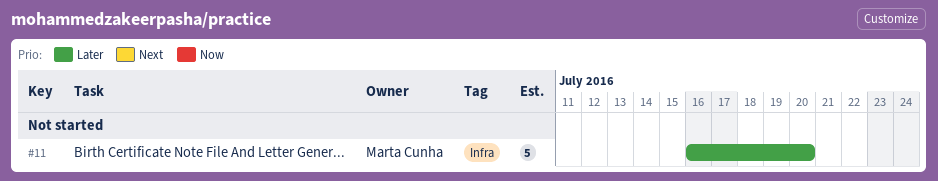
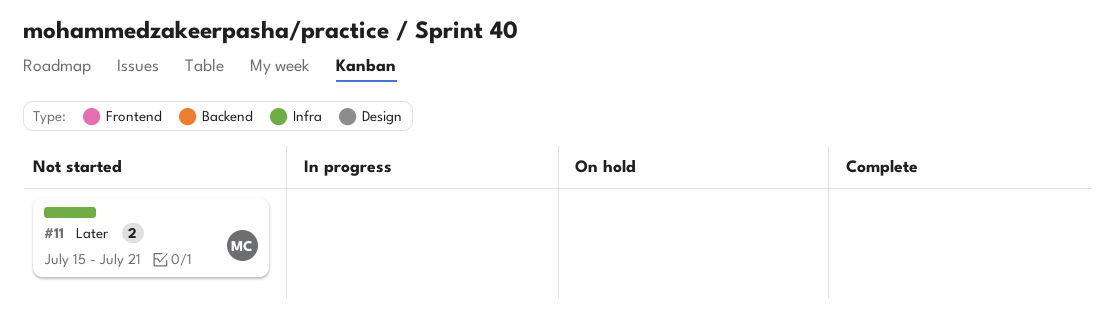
#11, estimate: 5 -> 2
#11, start: Jul 16 -> Jul 15
#11, due: Jul 20 -> Jul 21

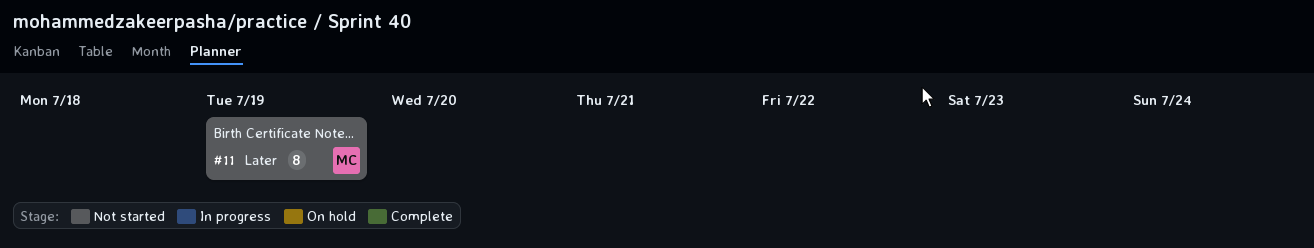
#11, estimate: 2 -> 8
#11, due: Jul 21 -> Jul 19

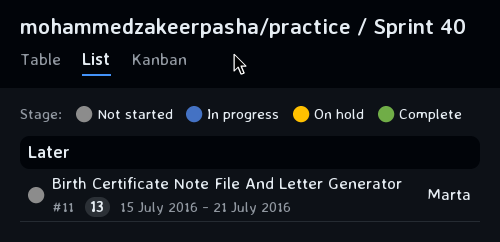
#11, estimate: 8 -> 13
#11, due: Jul 19 -> Jul 21

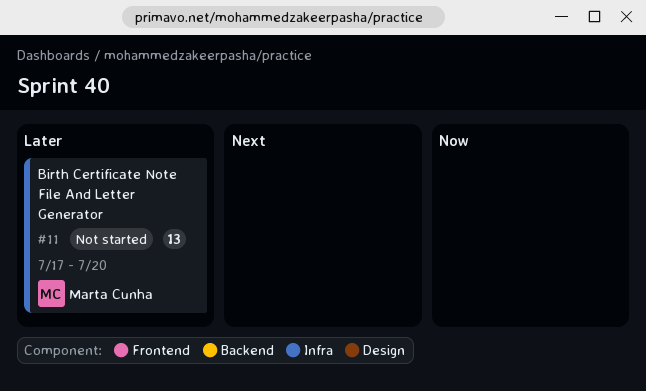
#11, start: Jul 15 -> Jul 17
#11, due: Jul 21 -> Jul 20

